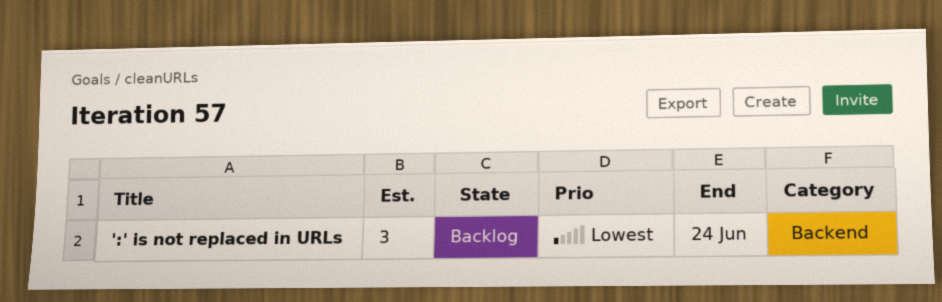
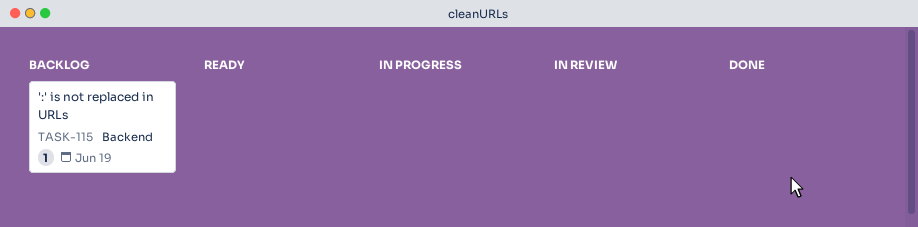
':' is not replaced in URLs, estimate: 3 -> 1
':' is not replaced in URLs, due: Jun 24 -> Jun 19

